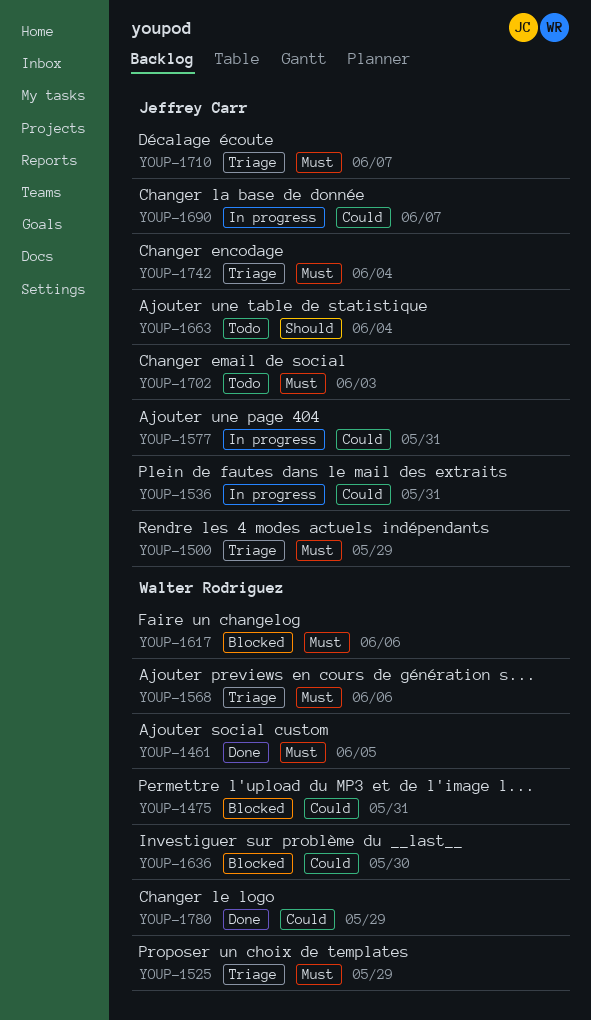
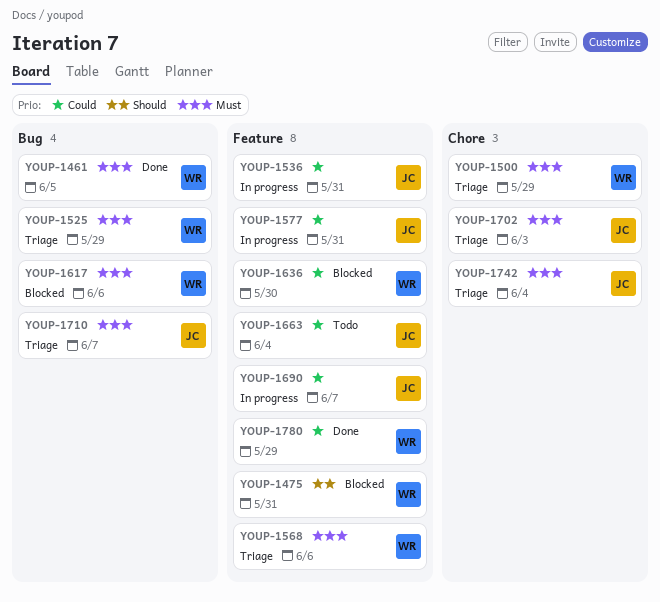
YOUP-1475, priority: Could -> Should
YOUP-1500, owner: Jeffrey Carr -> Walter Rodriguez
YOUP-1663, priority: Should -> Could
YOUP-1702, status: Todo -> Triage

